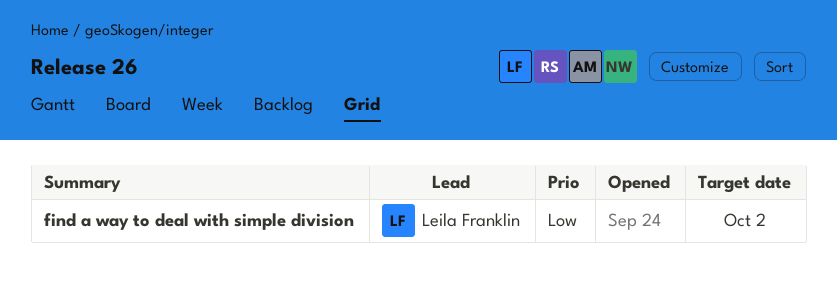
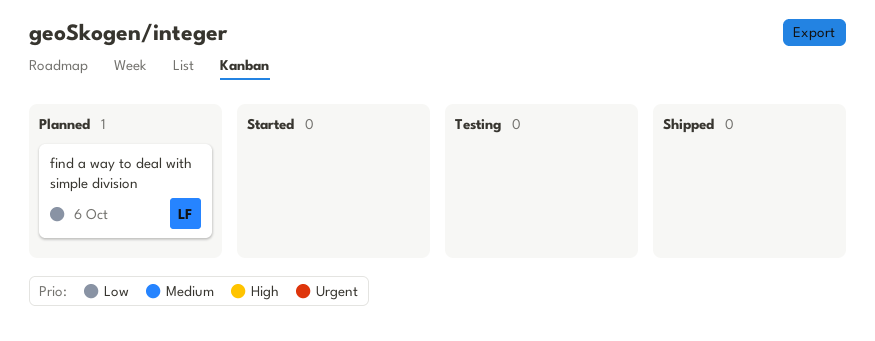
find a way to deal with simple division, due: Oct 2 -> Oct 6

